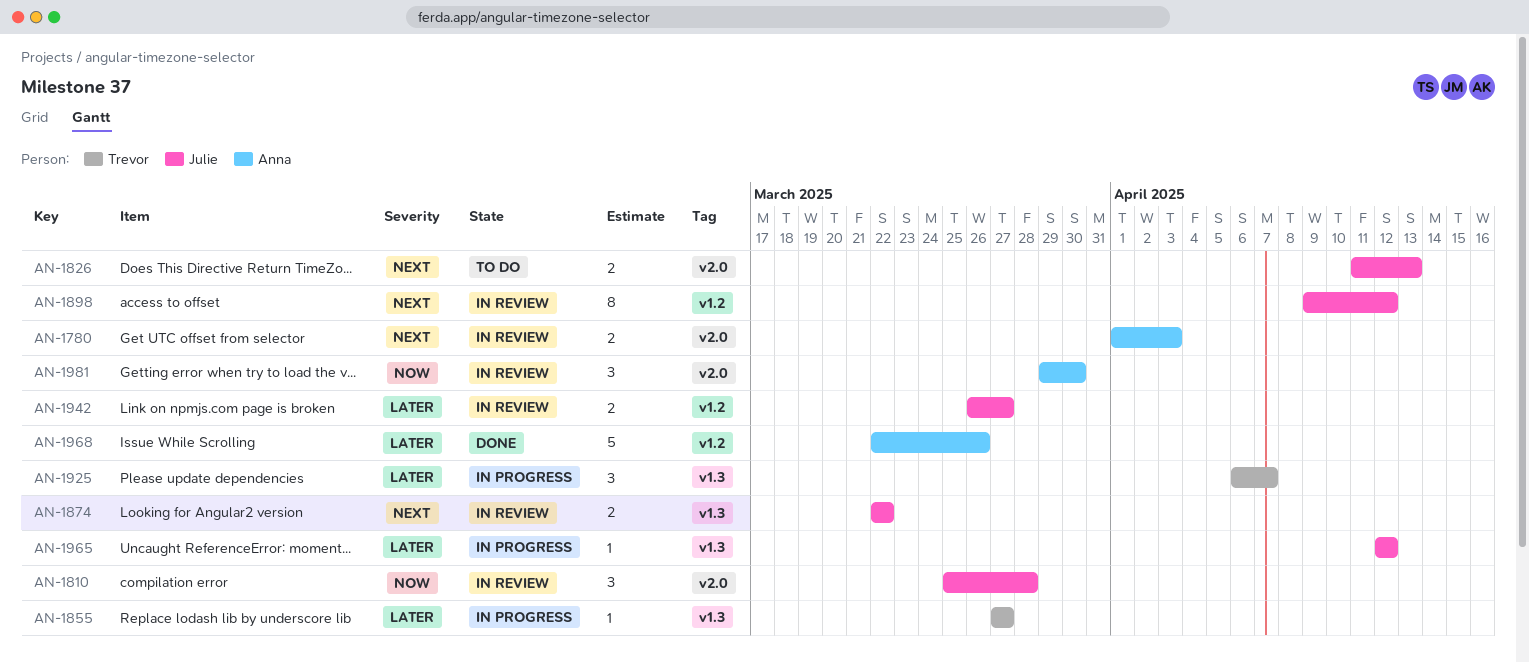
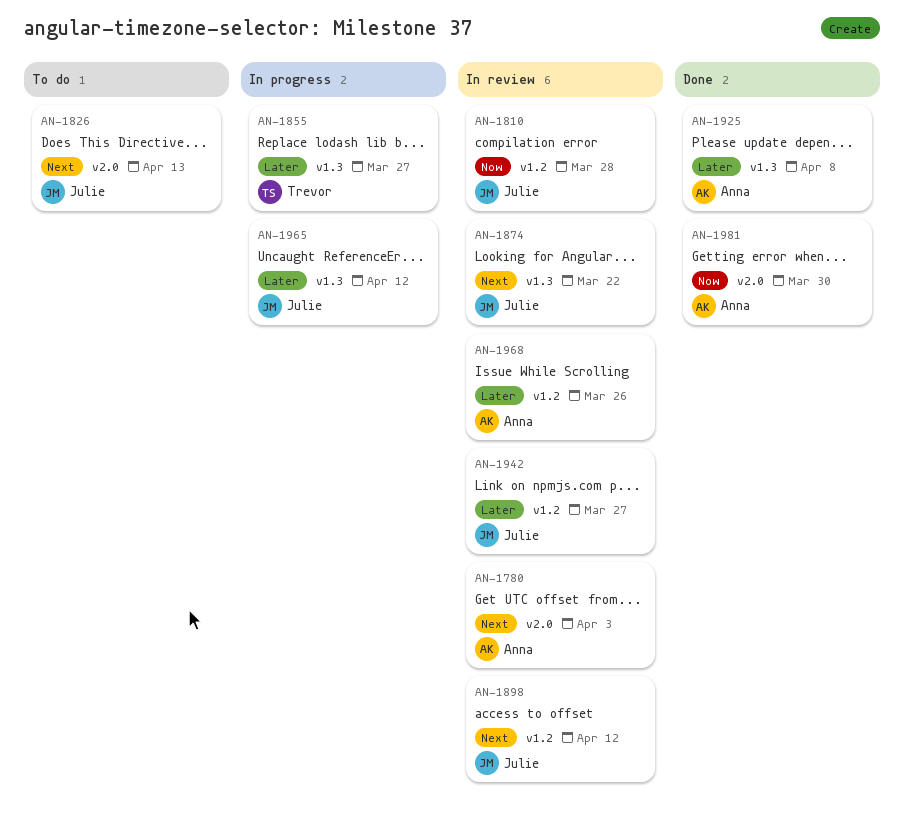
AN-1810, label: v2.0 -> v1.2
AN-1925, status: In progress -> Done
AN-1925, owner: Trevor -> Anna
AN-1925, due: Apr 7 -> Apr 8
AN-1968, status: Done -> In review
AN-1981, status: In review -> Done

